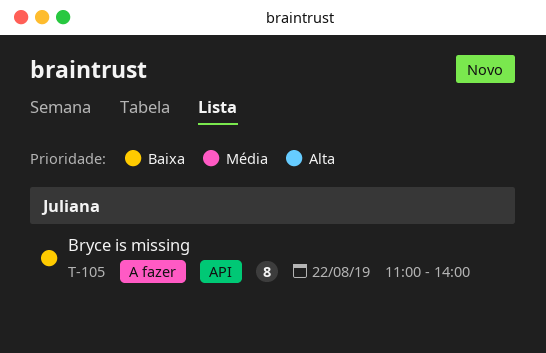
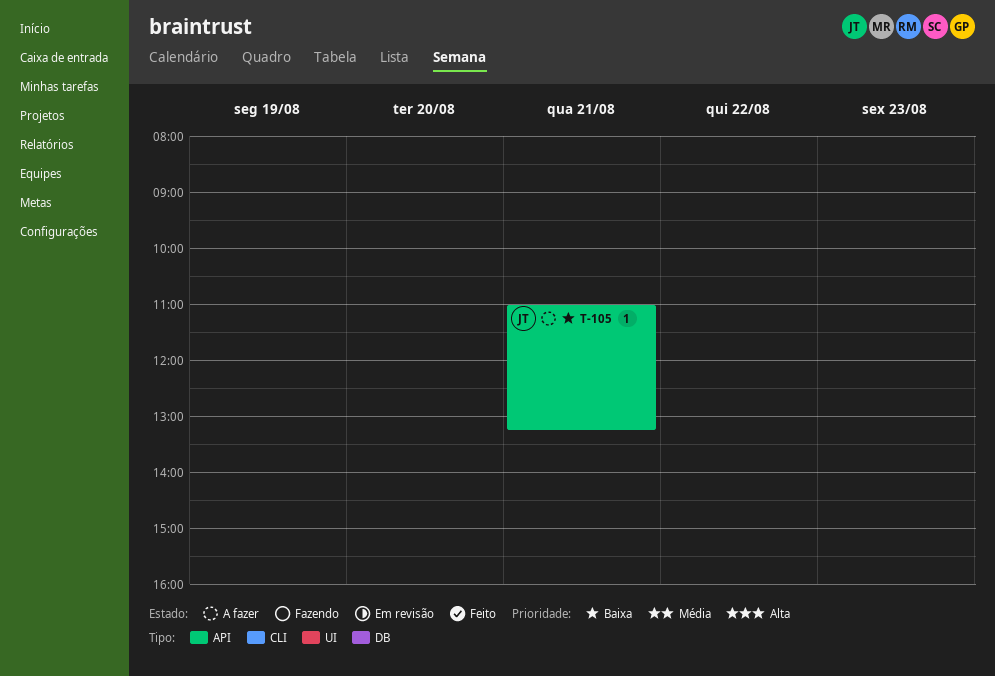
T-105, estimate: 8 -> 1
T-105, day: Aug 22 -> Aug 21
T-105, ends: 14:00 -> 13:15

